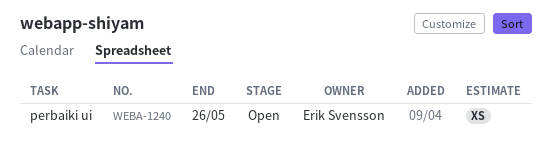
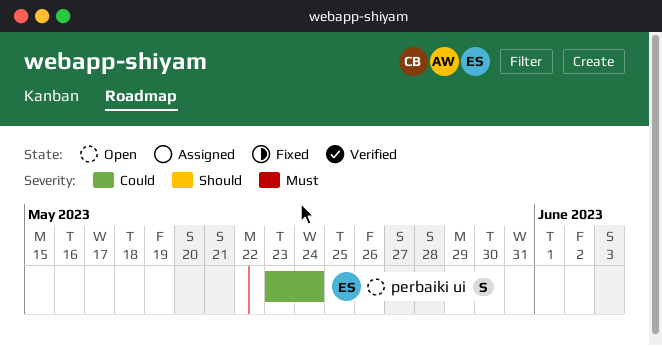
perbaiki ui, estimate: XS -> S
perbaiki ui, due: May 26 -> May 24

